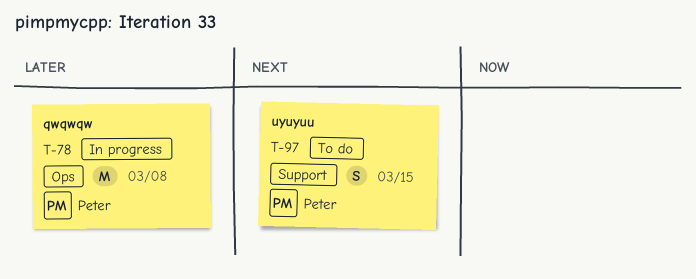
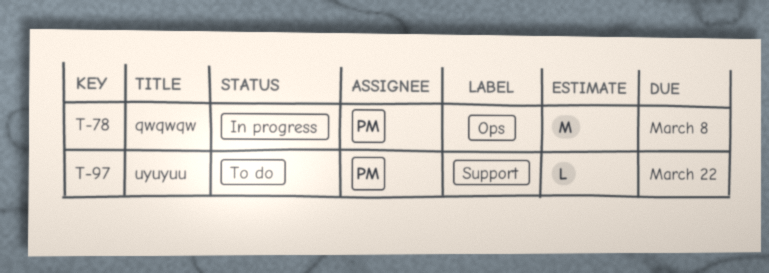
T-97, estimate: S -> L
T-97, due: Mar 15 -> Mar 22

